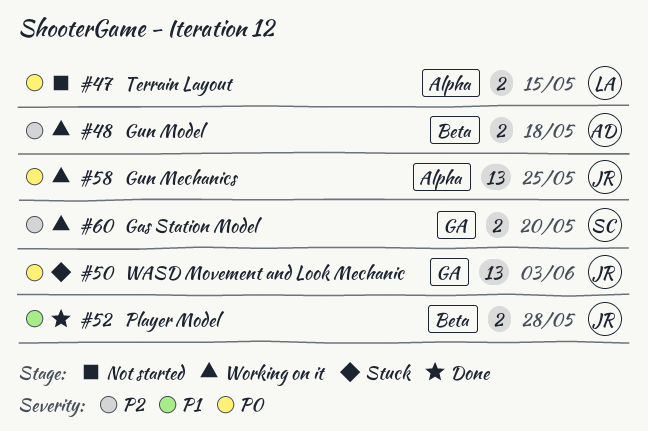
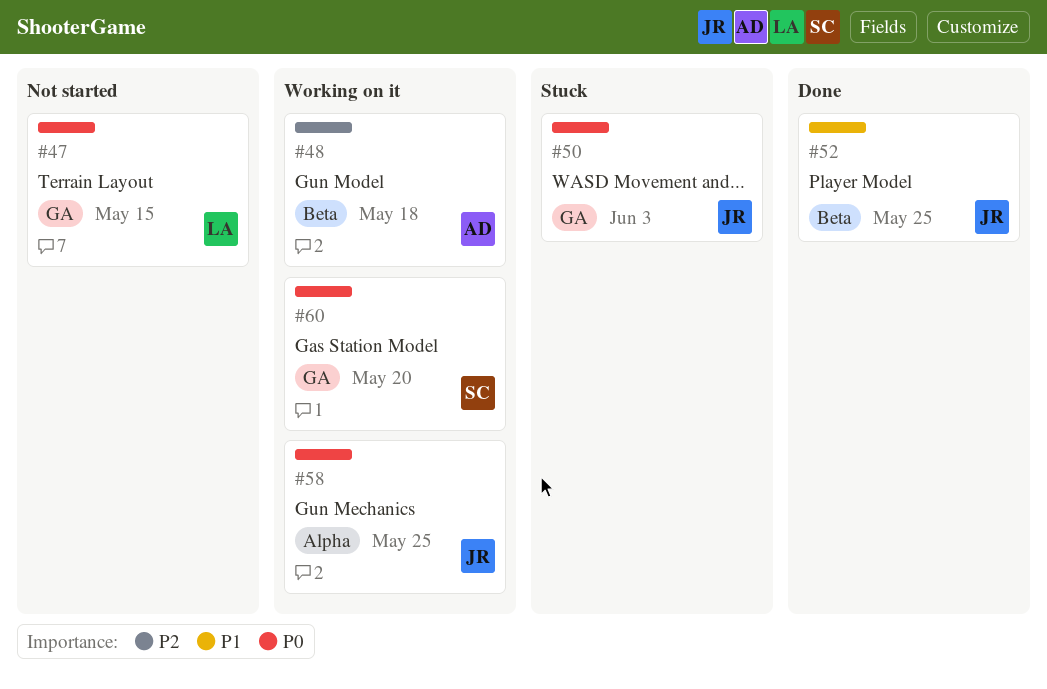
#47, label: Alpha -> GA
#52, due: May 28 -> May 25
#60, priority: P2 -> P0

